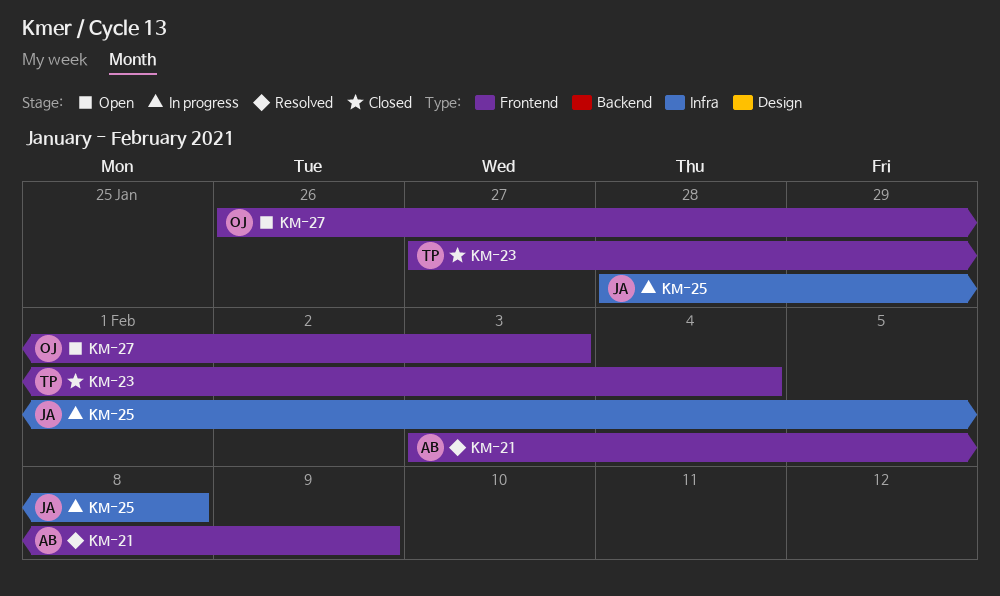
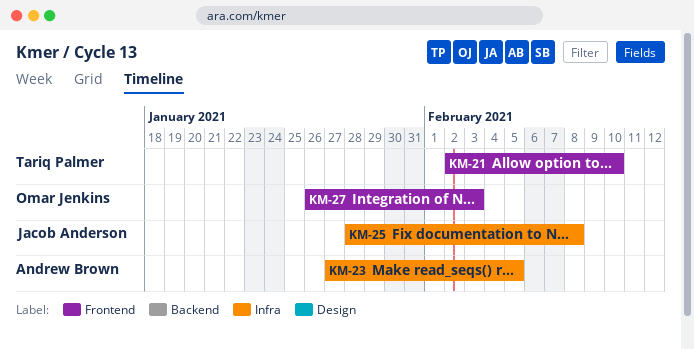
KM-21, owner: Andrew Brown -> Tariq Palmer
KM-21, start: Feb 3 -> Feb 2
KM-21, due: Feb 9 -> Feb 10
KM-23, owner: Tariq Palmer -> Andrew Brown
KM-23, label: Frontend -> Infra
KM-23, due: Feb 4 -> Feb 5

